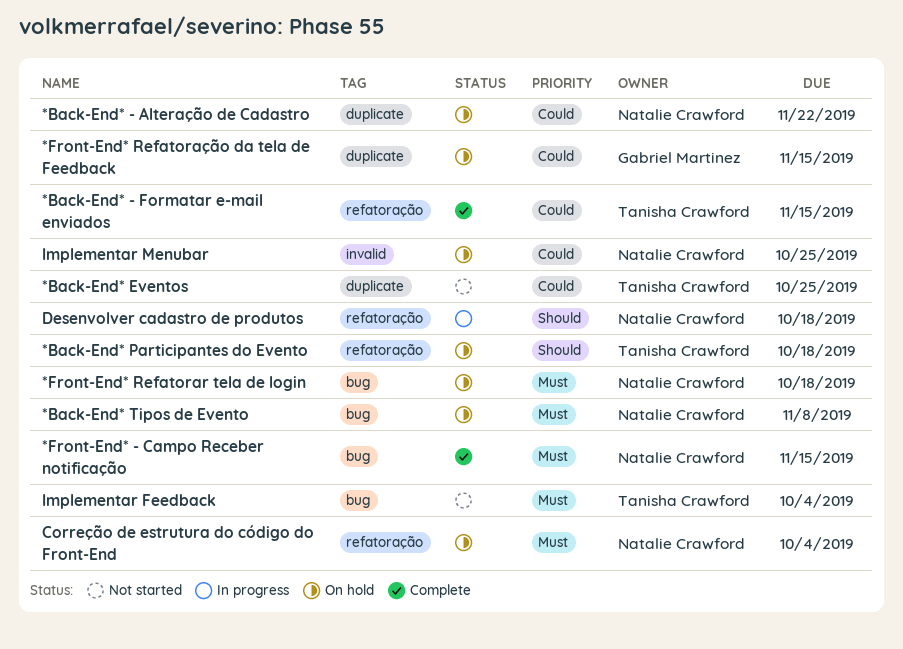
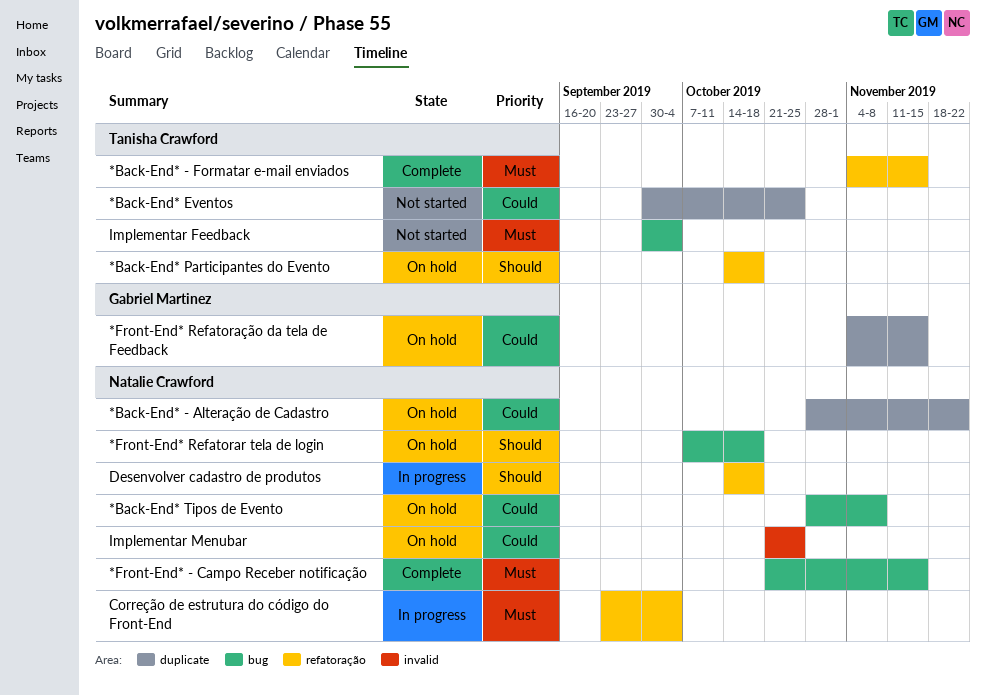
*Back-End* - Formatar e-mail enviados, priority: Could -> Must
*Back-End* Tipos de Evento, priority: Must -> Could
*Front-End* Refatorar tela de login, priority: Must -> Should
Correção de estrutura do código do Front-End, status: On hold -> In progress

